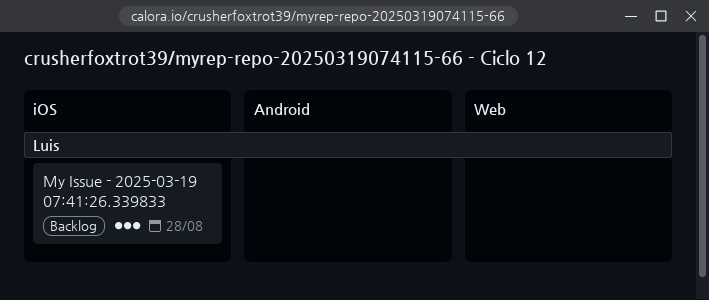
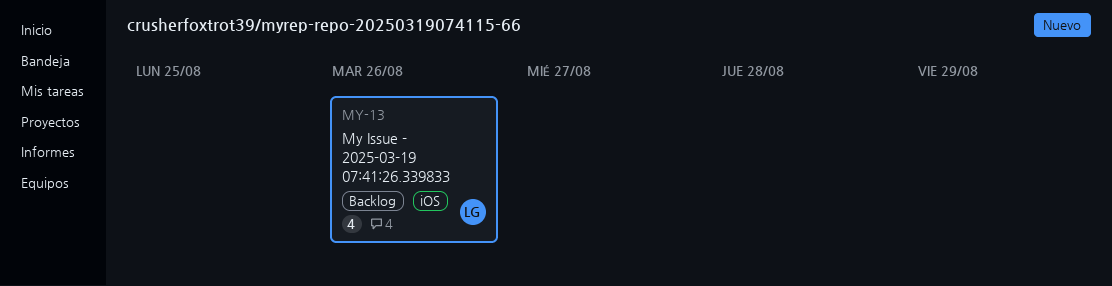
My Issue - 2025-03-19 07:41:26.339833, estimate: 3 -> 4
My Issue - 2025-03-19 07:41:26.339833, due: Aug 28 -> Aug 26

